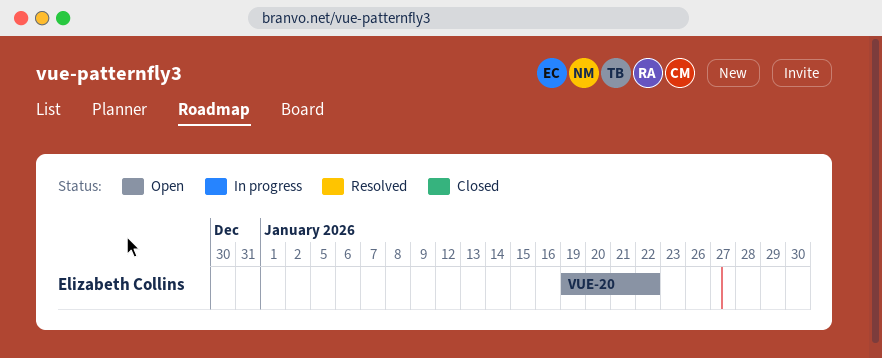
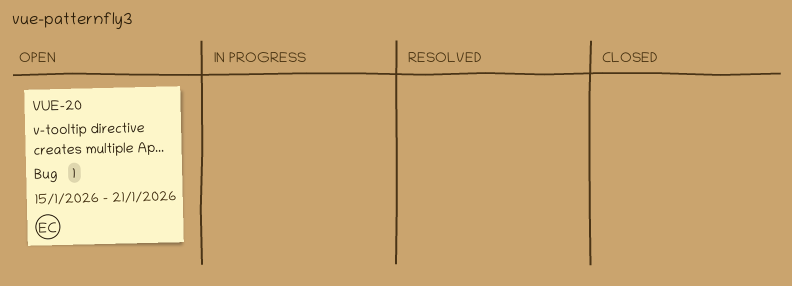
VUE-20, start: Jan 19 -> Jan 15
VUE-20, due: Jan 22 -> Jan 21

